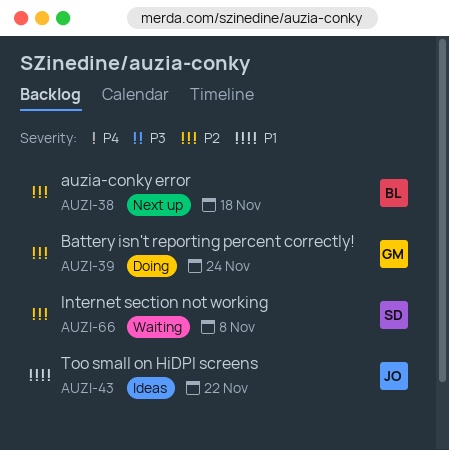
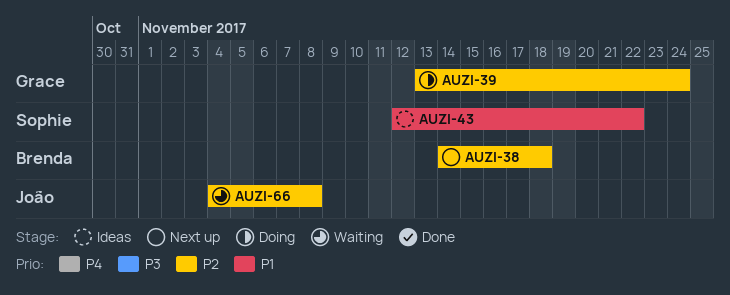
AUZI-43, owner: João -> Sophie
AUZI-66, owner: Sophie -> João

